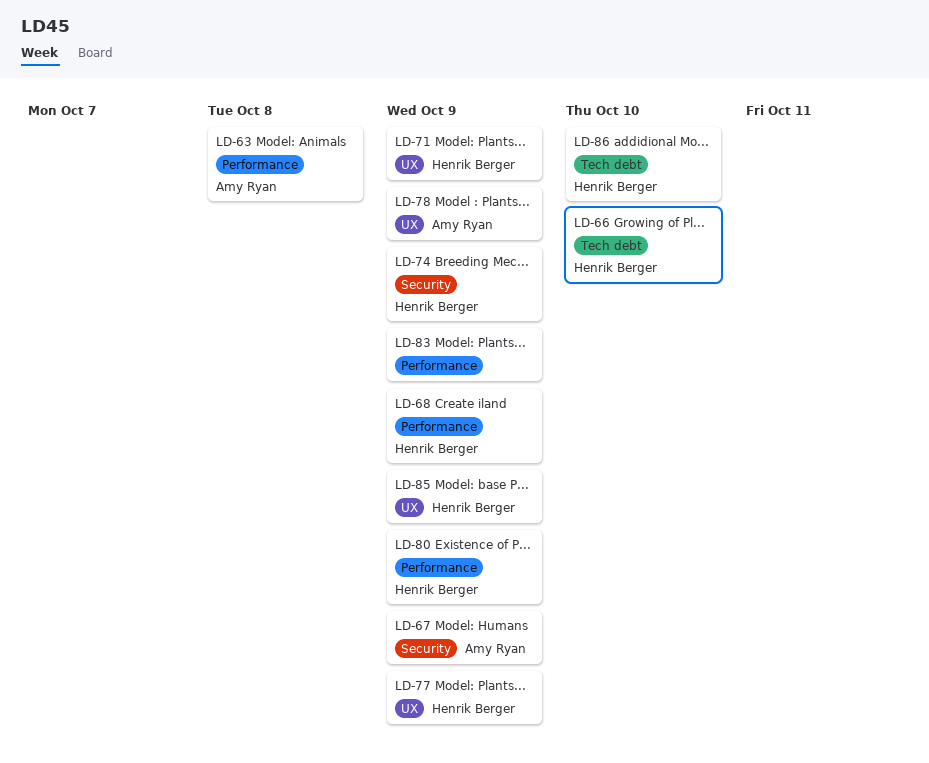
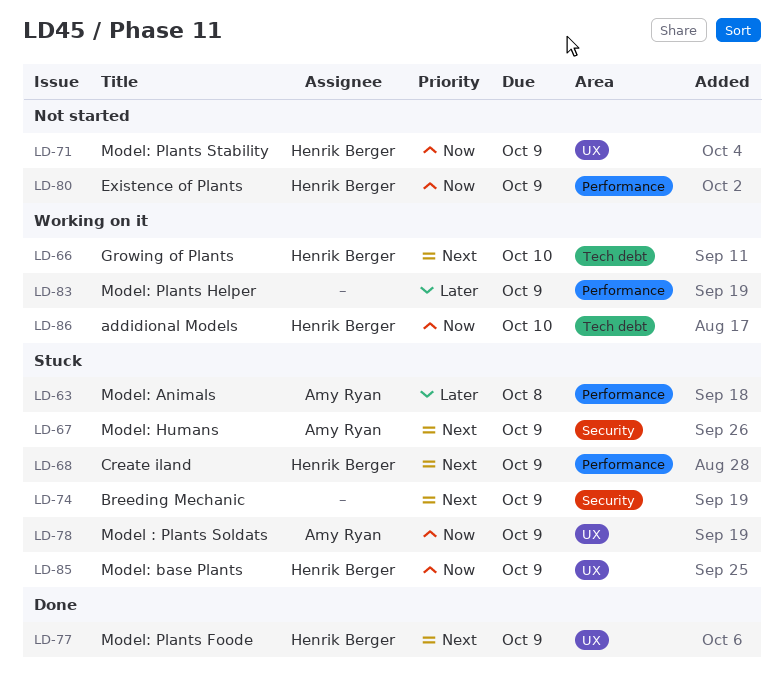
LD-74, owner: Henrik Berger -> none

